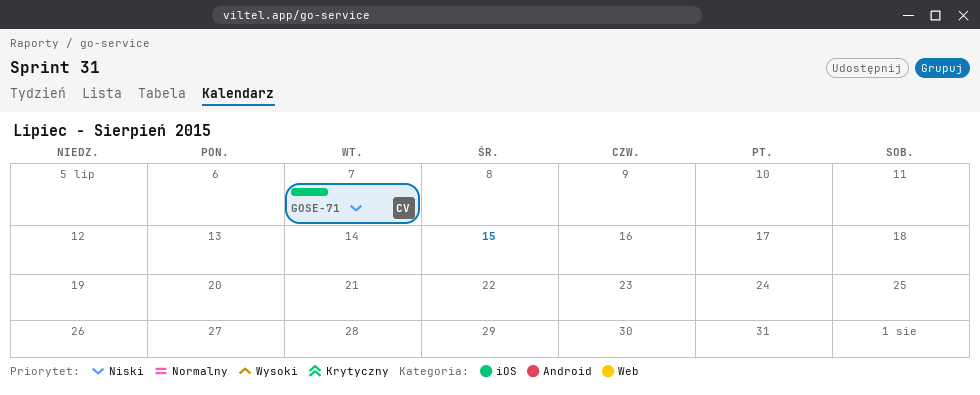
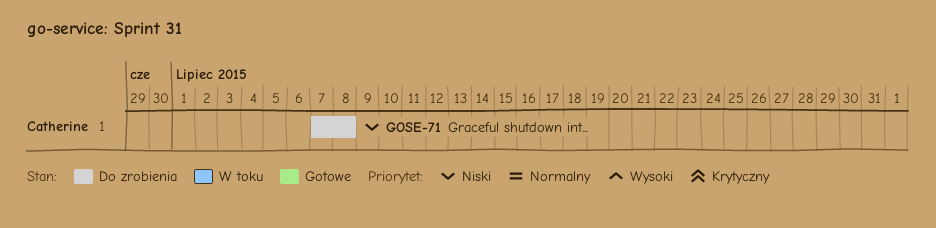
GOSE-71, due: Jul 7 -> Jul 8

